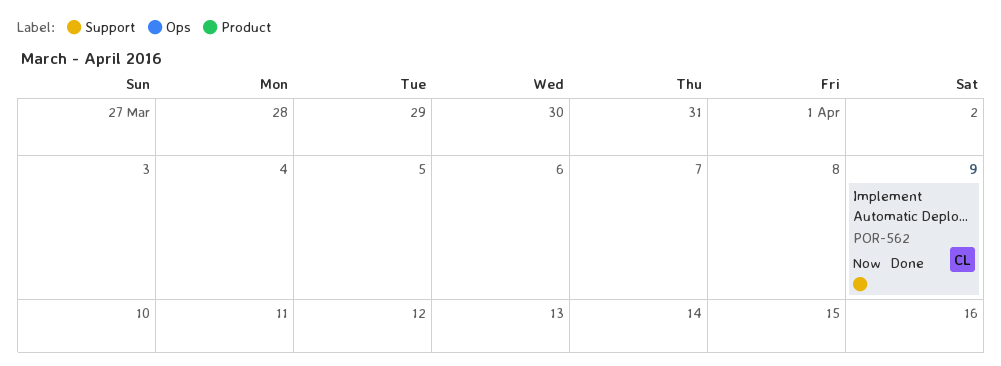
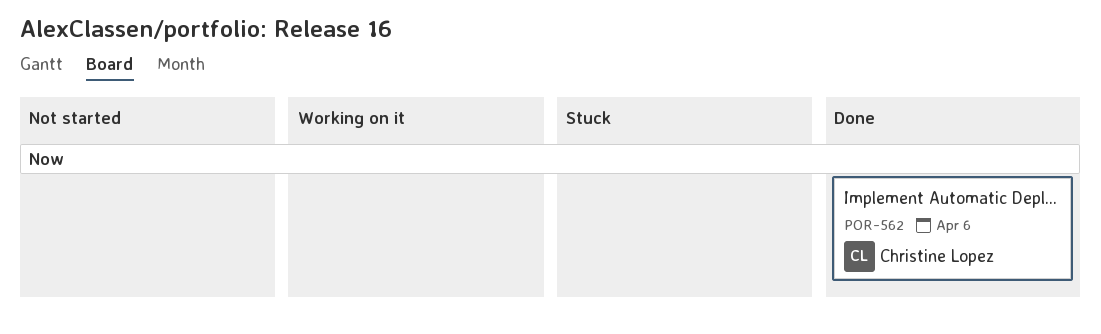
POR-562, due: Apr 9 -> Apr 6

